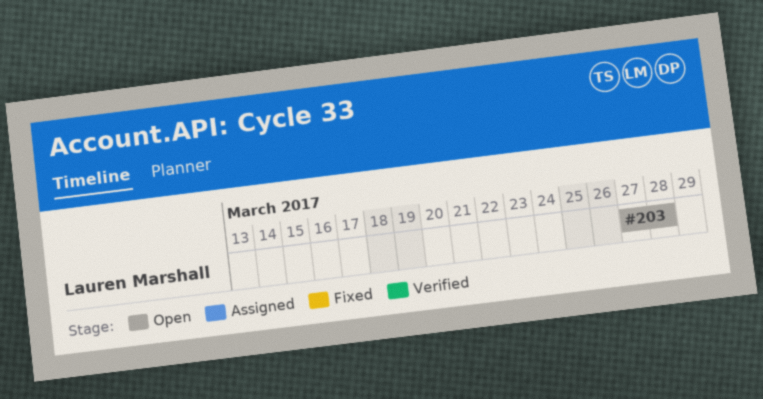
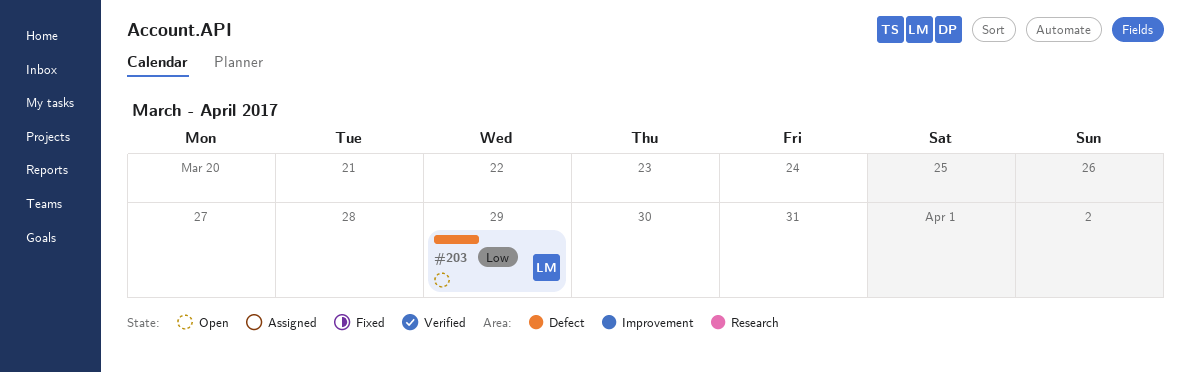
#203, due: Mar 28 -> Mar 29

